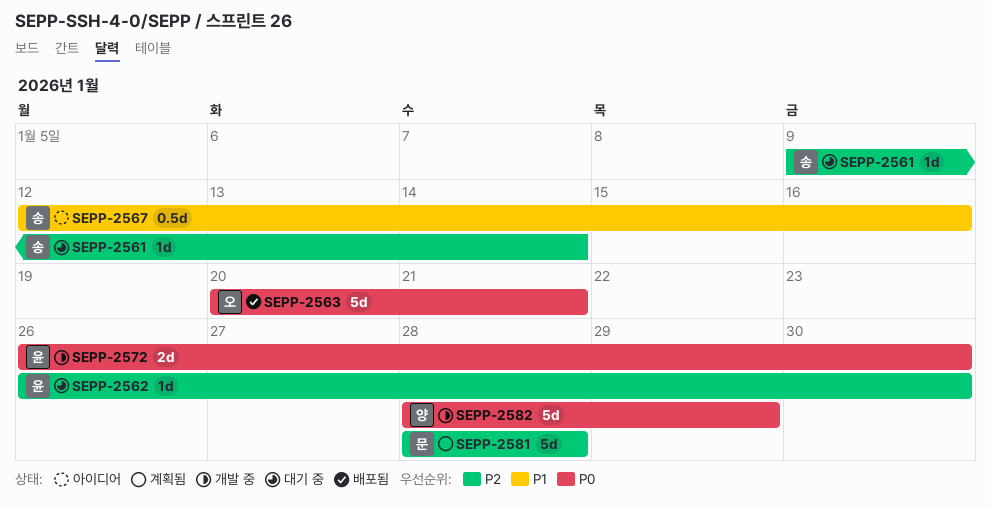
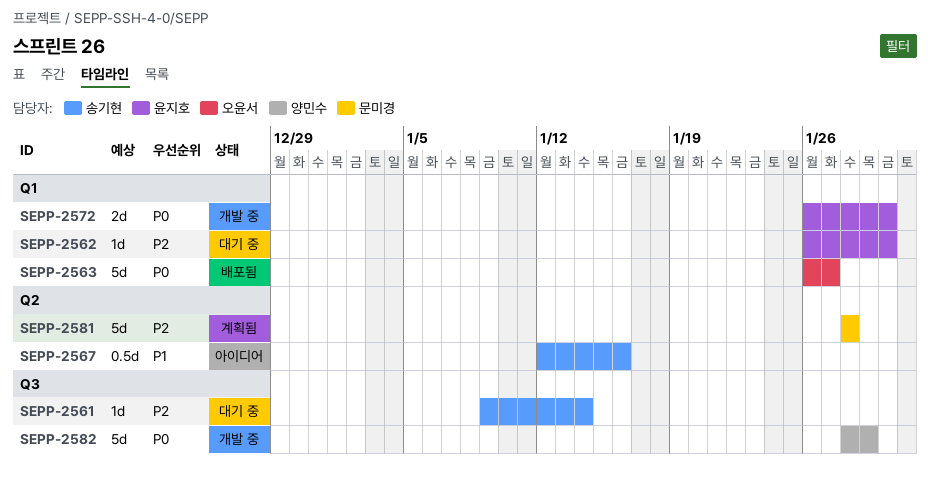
SEPP-2563, start: Jan 20 -> Jan 26
SEPP-2563, due: Jan 21 -> Jan 27

